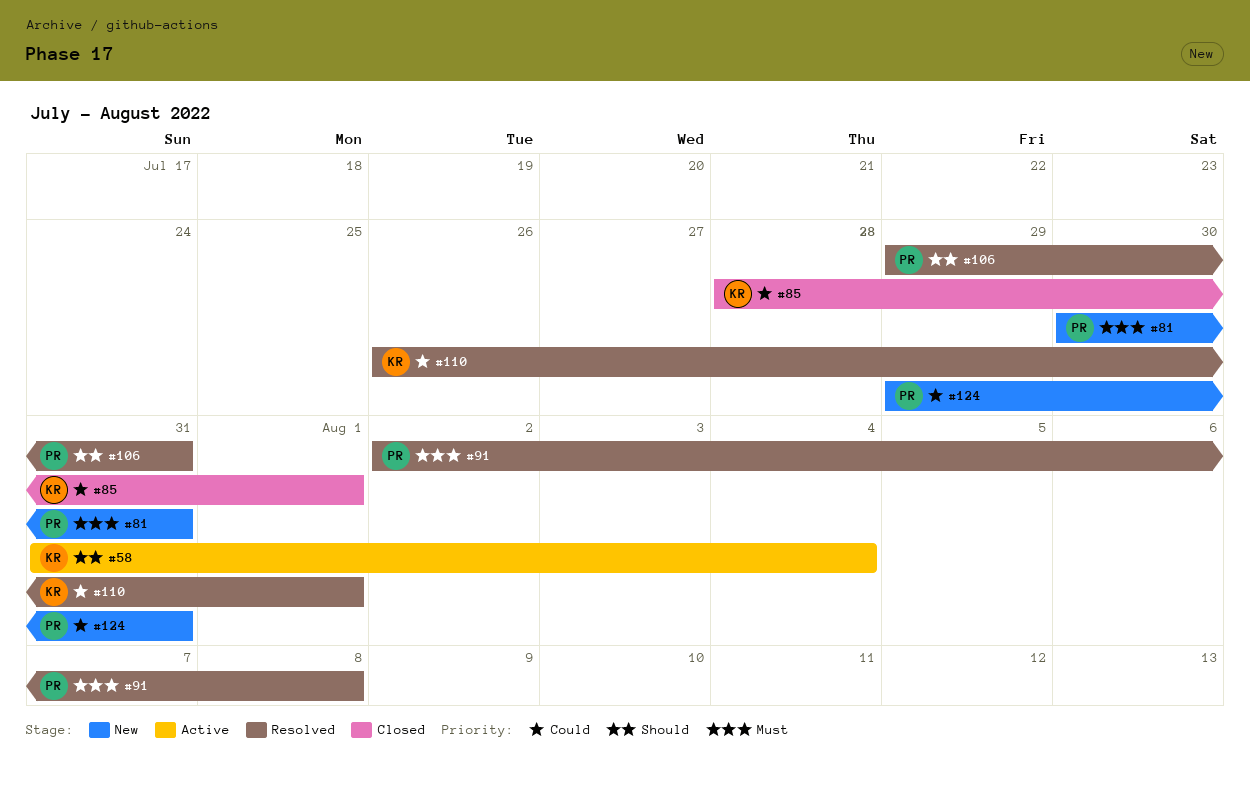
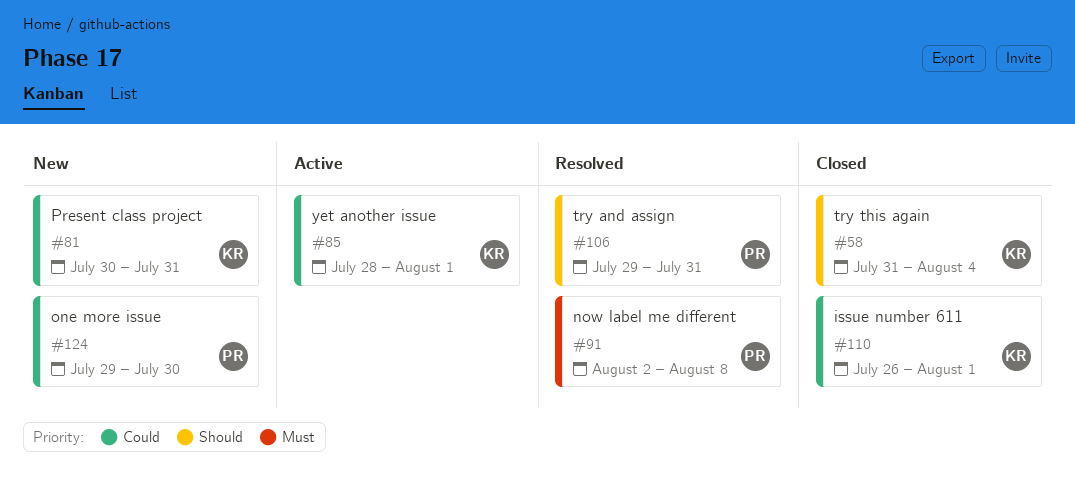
#58, status: Active -> Closed
#81, owner: PR -> KR
#81, priority: Must -> Could
#85, status: Closed -> Active
#110, status: Resolved -> Closed
#124, due: Jul 31 -> Jul 30

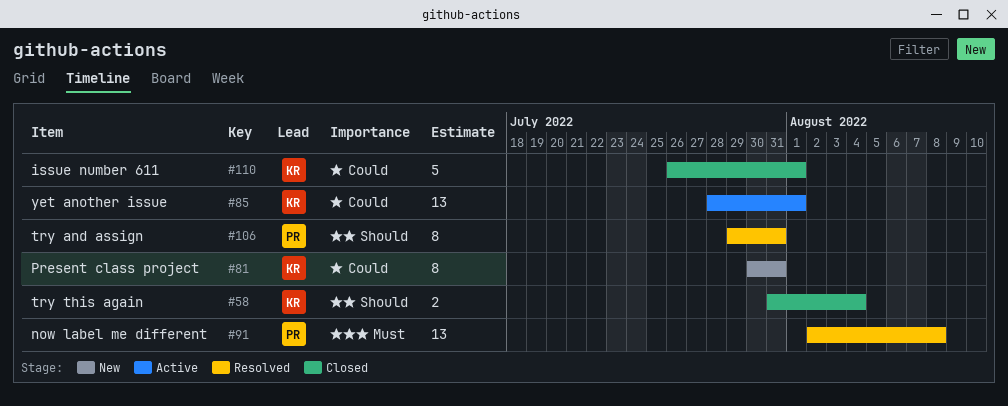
#124: present -> none

